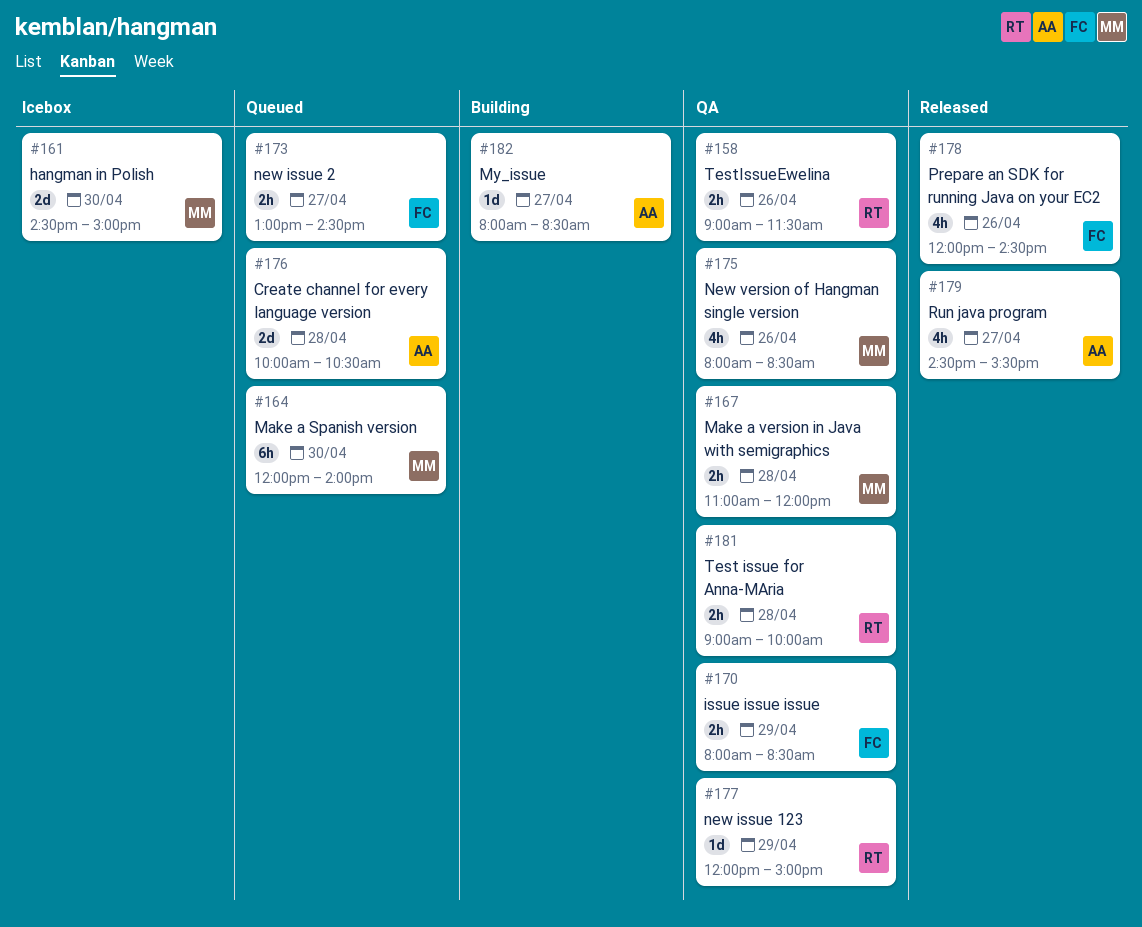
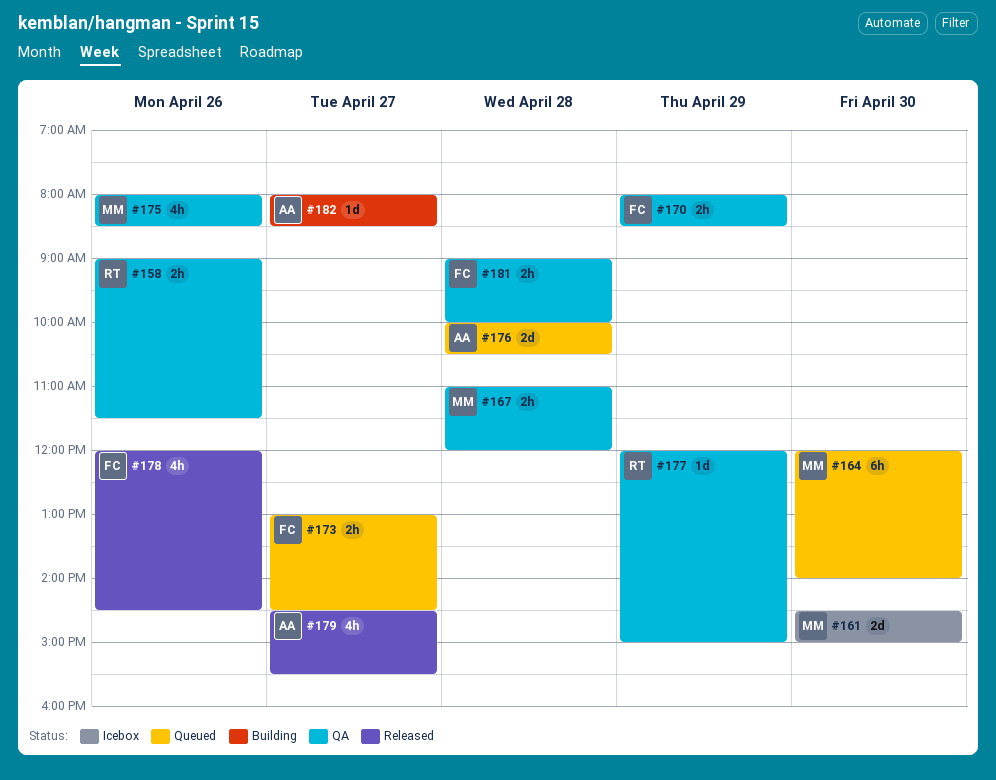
#181, owner: RT -> FC

